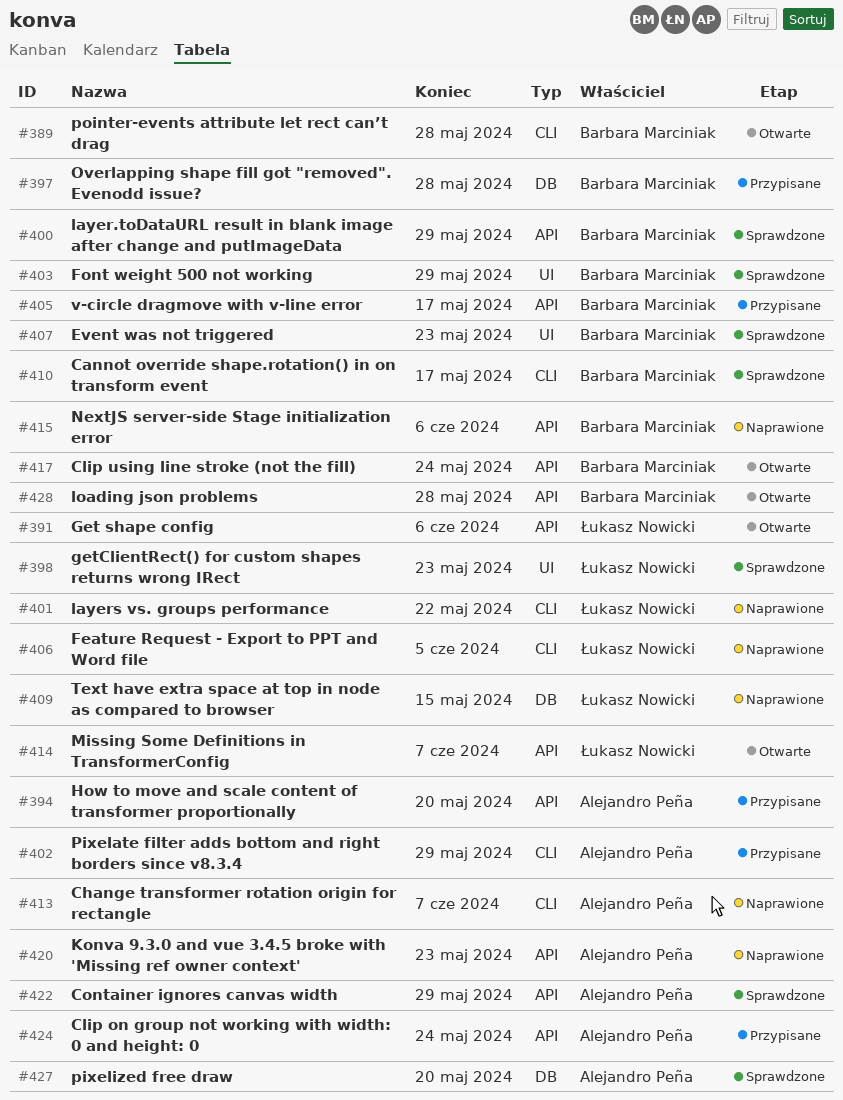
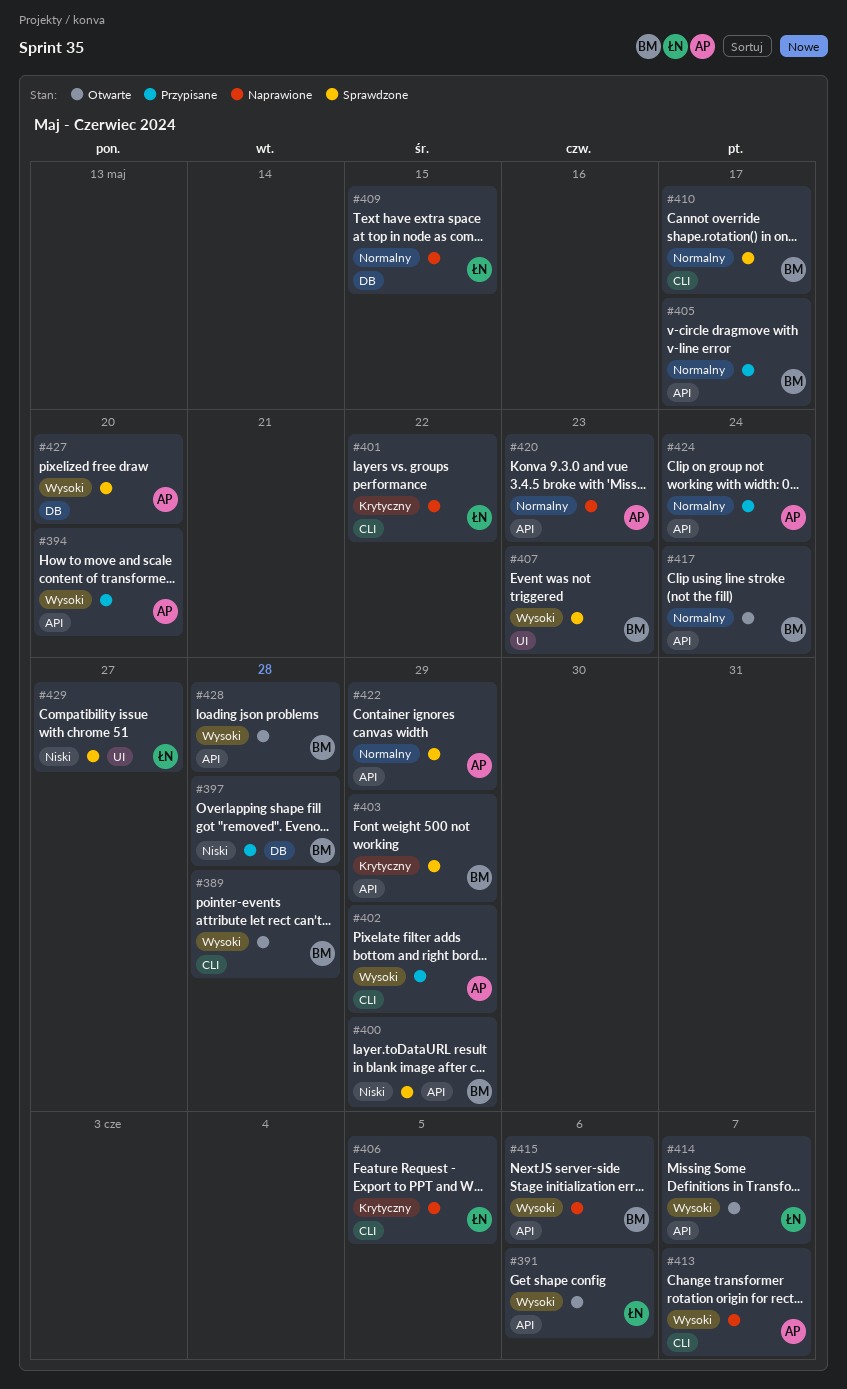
#398: present -> none
#403, label: UI -> API
#429: none -> present

